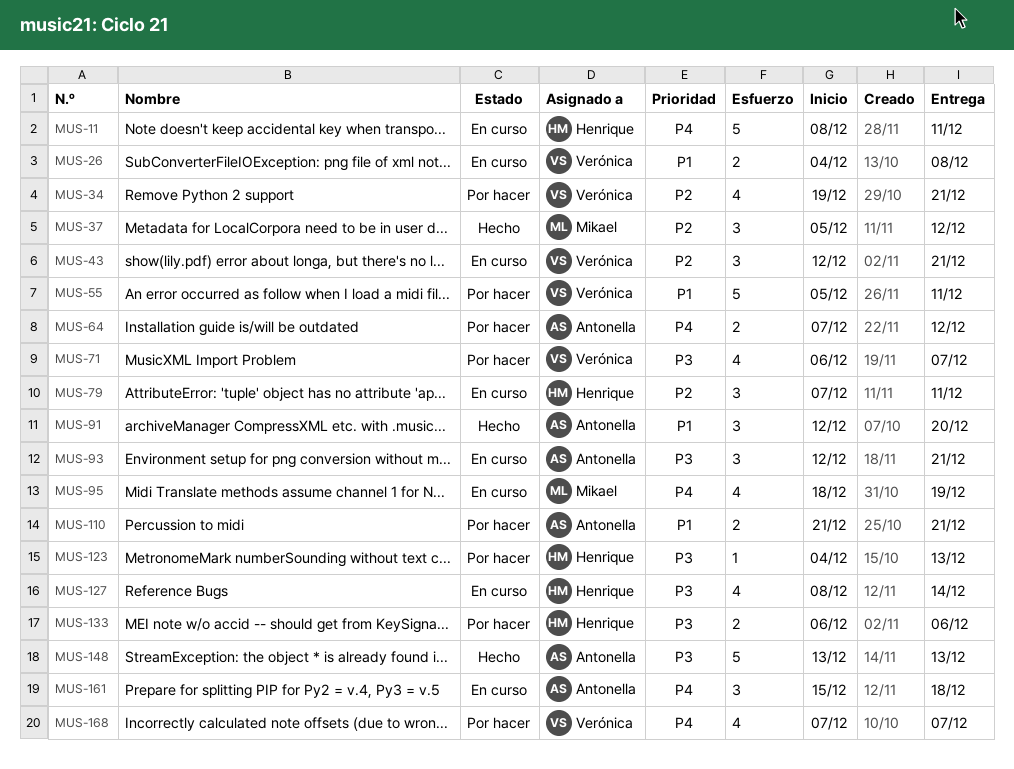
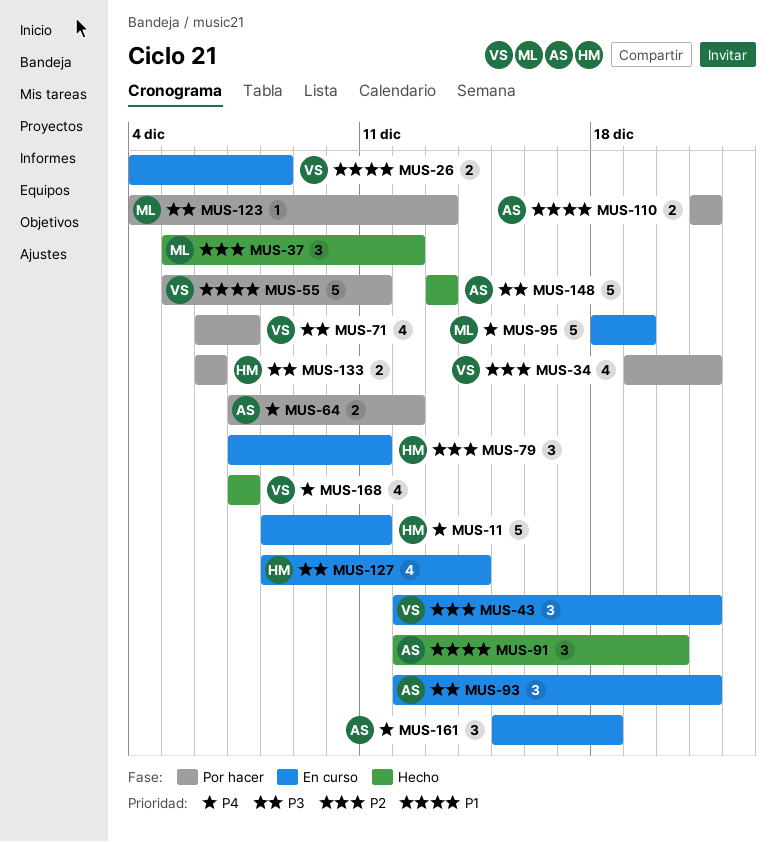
MUS-95, estimate: 4 -> 5
MUS-123, owner: Henrique -> Mikael
MUS-168, status: Por hacer -> Hecho

